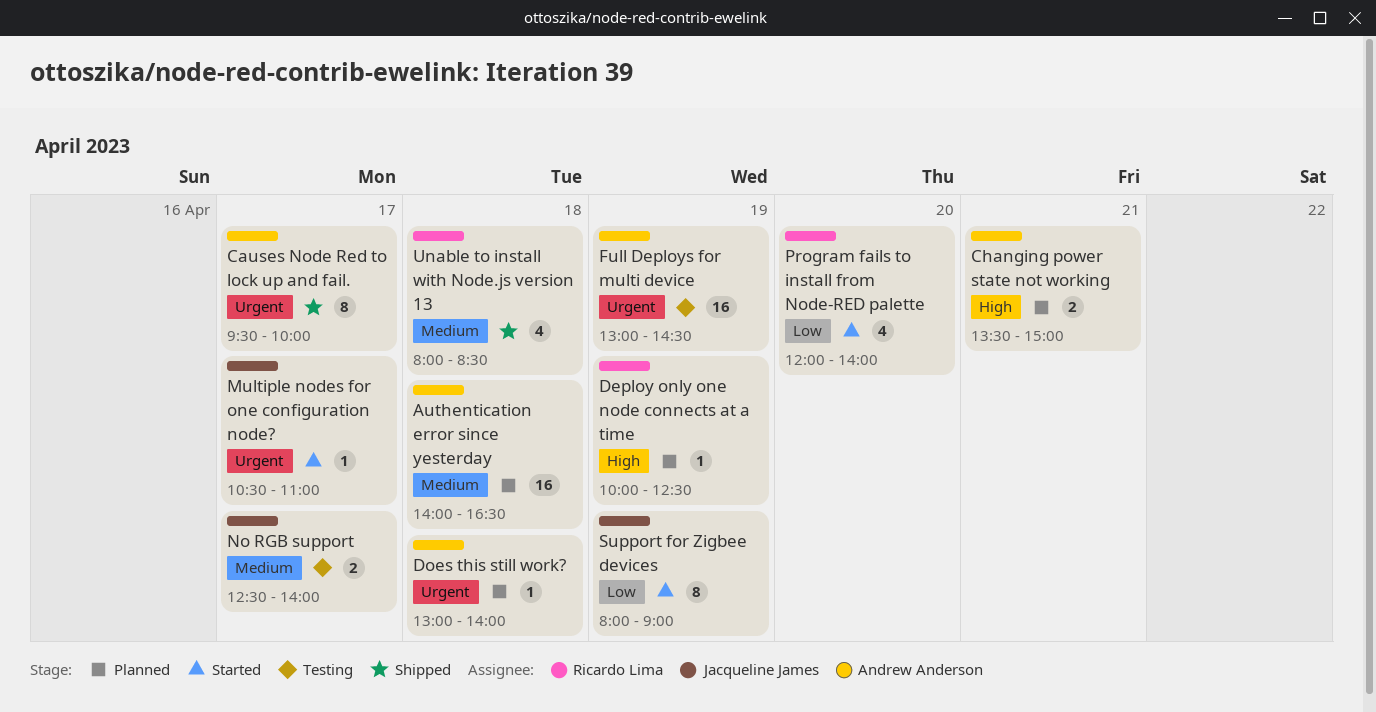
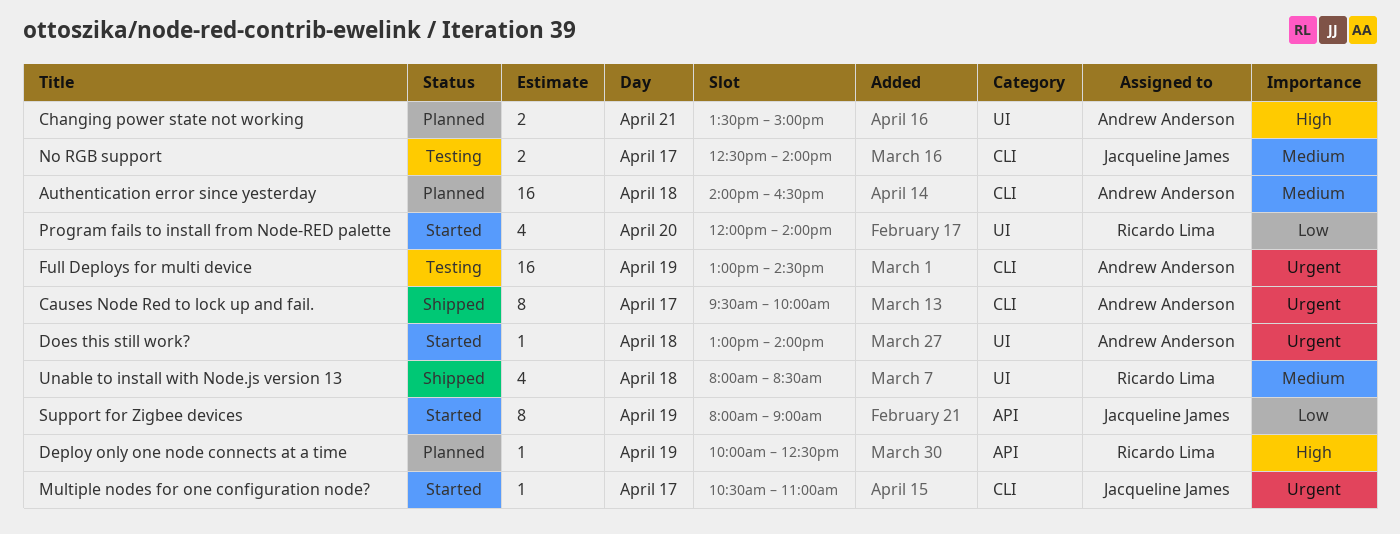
Does this still work?, status: Planned -> Started

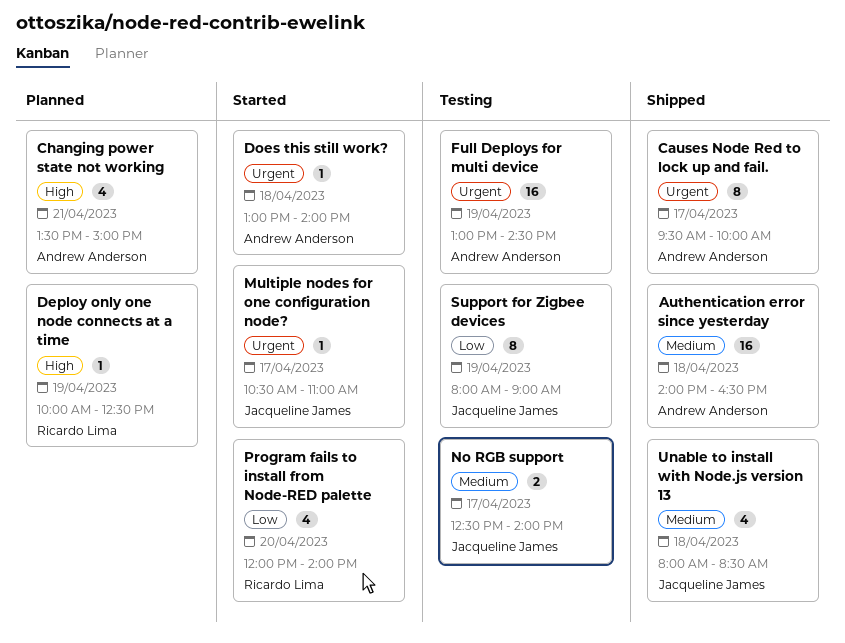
Authentication error since yesterday, status: Planned -> Shipped
Changing power state not working, estimate: 2 -> 4
Support for Zigbee devices, status: Started -> Testing
Unable to install with Node.js version 13, owner: Ricardo Lima -> Jacqueline James

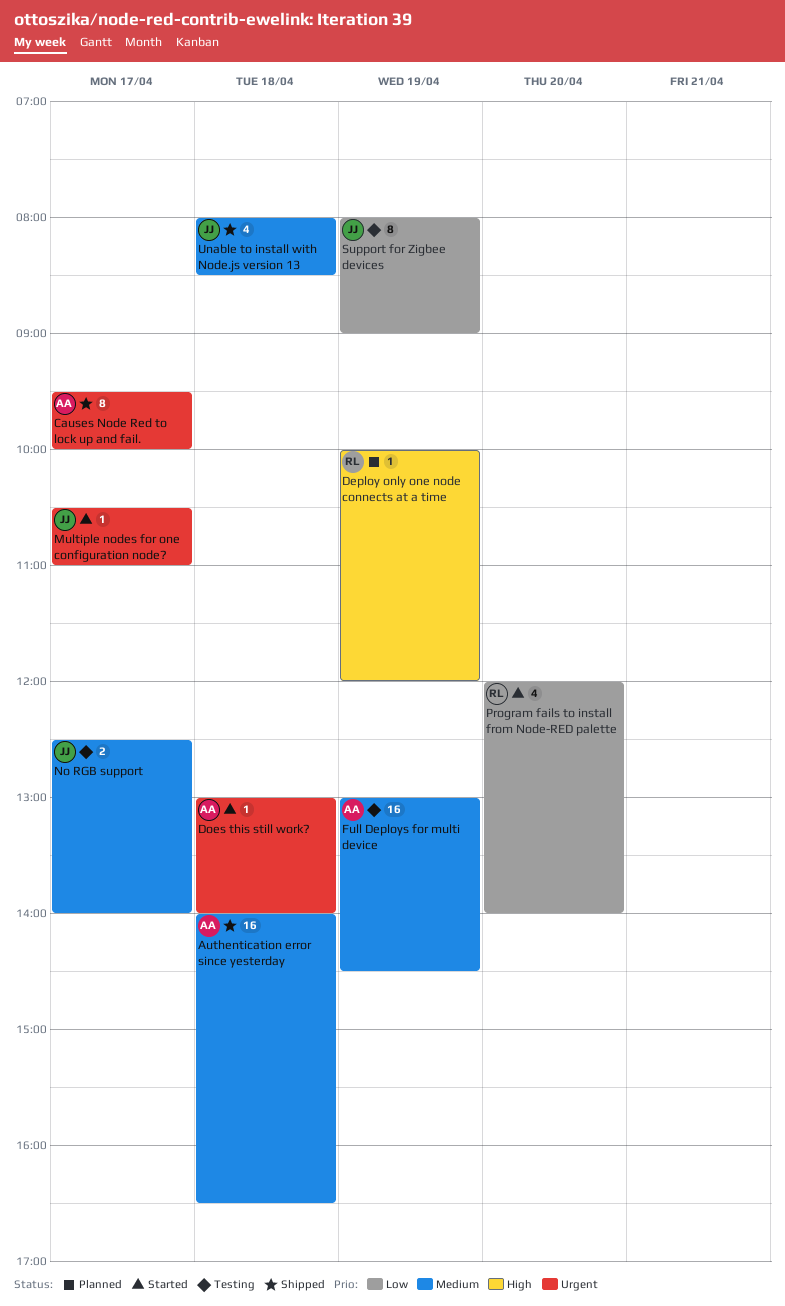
Changing power state not working: present -> none
Deploy only one node connects at a time, ends: 12:30 -> 12:00
Full Deploys for multi device, priority: Urgent -> Medium

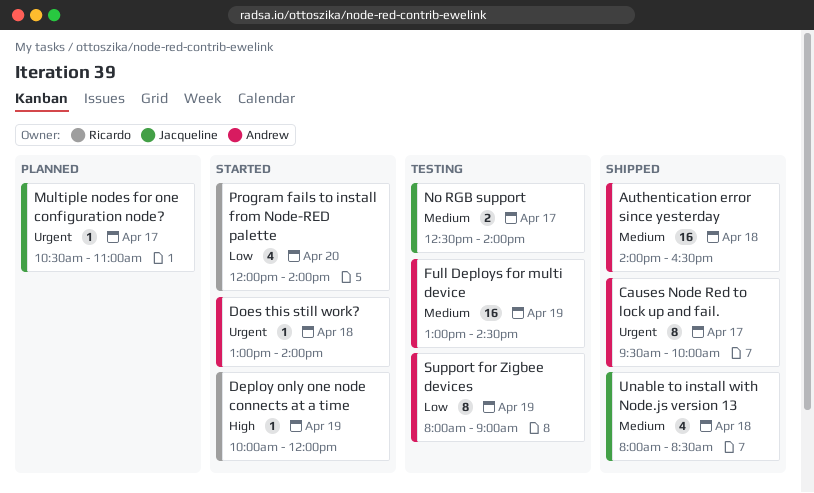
Deploy only one node connects at a time, status: Planned -> Started
Multiple nodes for one configuration node?, status: Started -> Planned
Support for Zigbee devices, owner: Jacqueline -> Andrew

